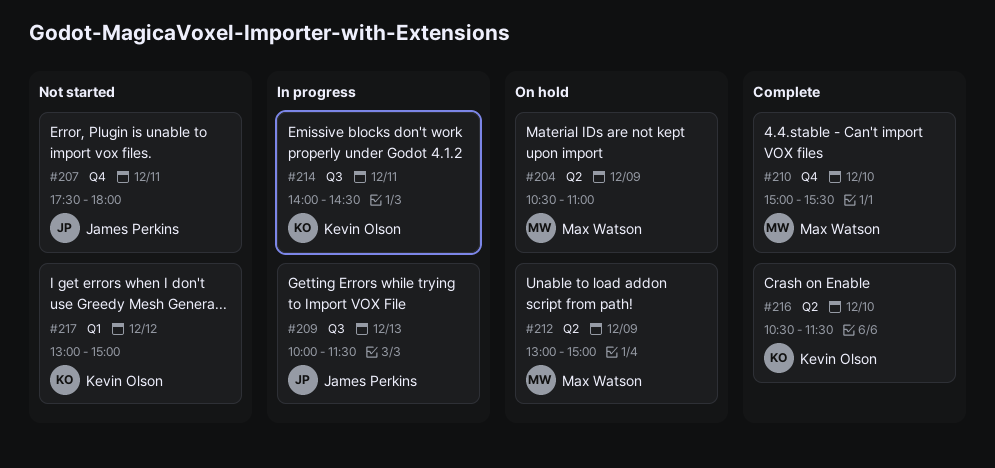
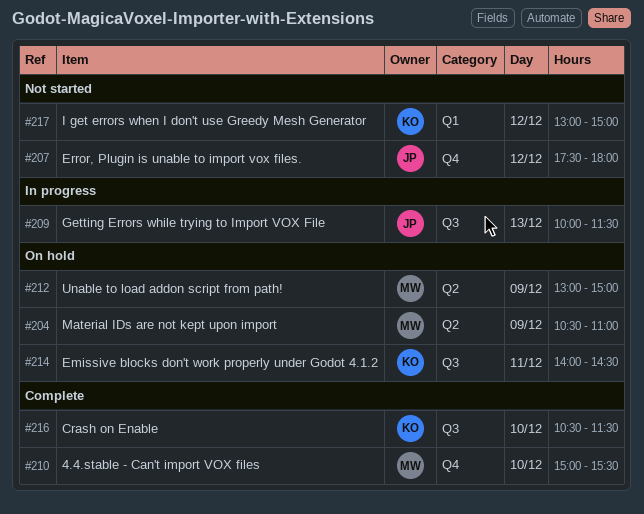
#207, day: Dec 11 -> Dec 12
#214, status: In progress -> On hold
#216, label: Q2 -> Q3

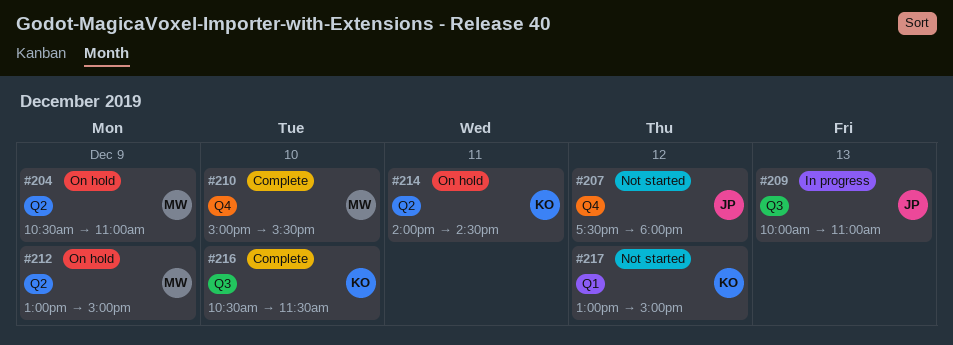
#209, ends: 11:30 -> 11:00
#214, label: Q3 -> Q2

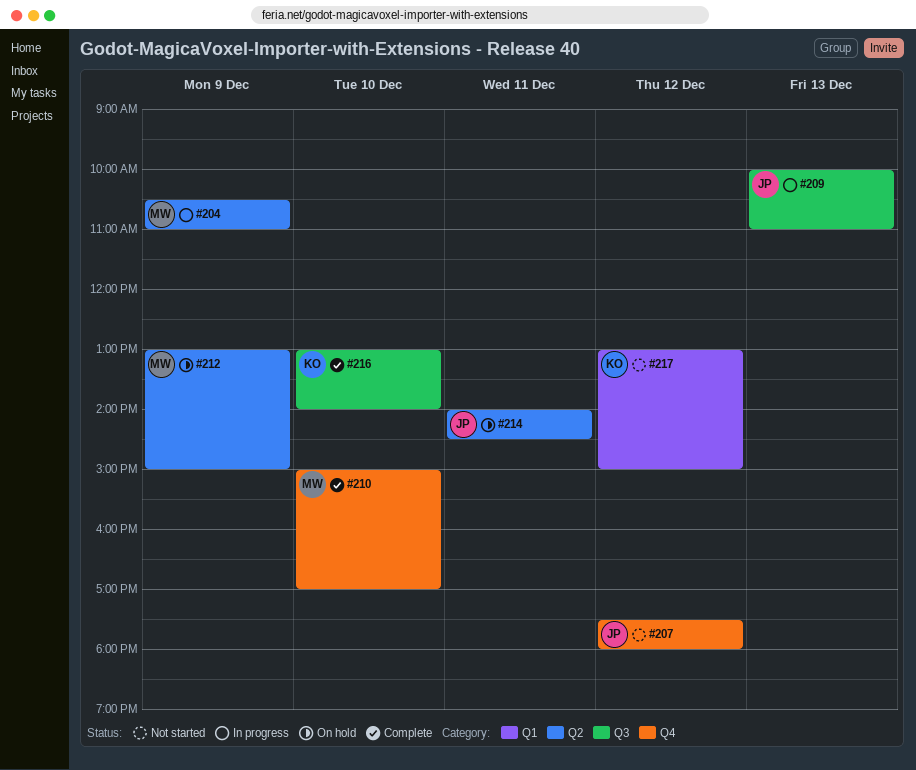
#204, status: On hold -> In progress
#210, ends: 15:30 -> 17:00
#214, owner: KO -> JP
#216, begins: 10:30 -> 13:00
#216, ends: 11:30 -> 14:00

